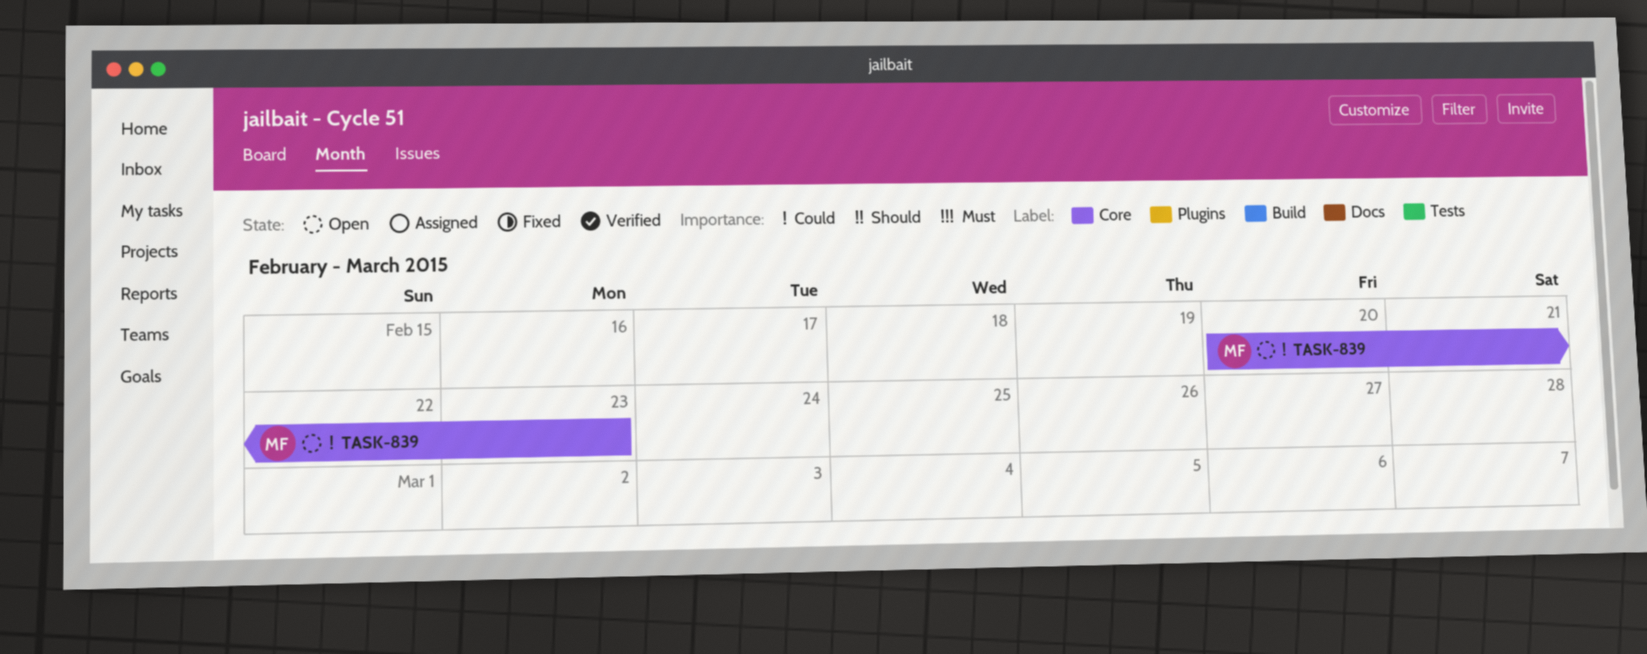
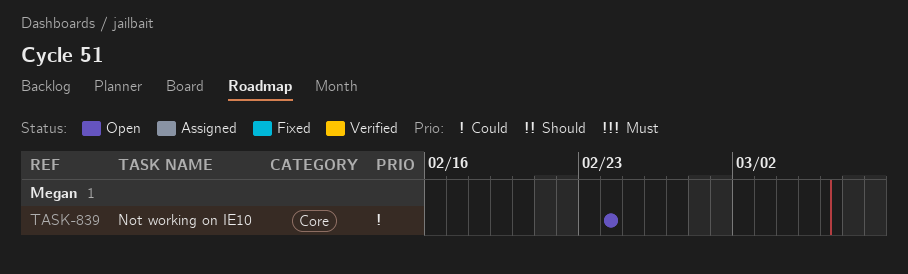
TASK-839, start: Feb 20 -> Feb 24
TASK-839, due: Feb 23 -> Feb 24

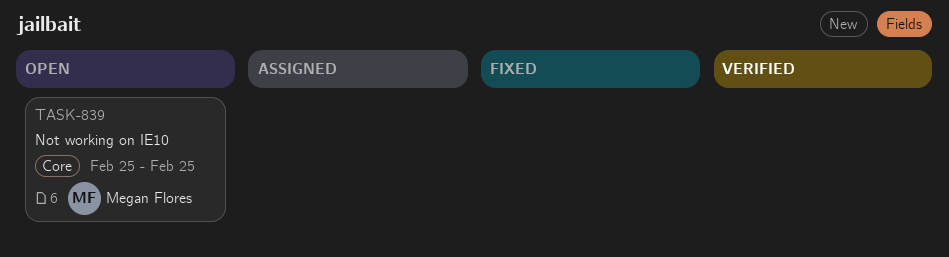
TASK-839, start: Feb 24 -> Feb 25
TASK-839, due: Feb 24 -> Feb 25

